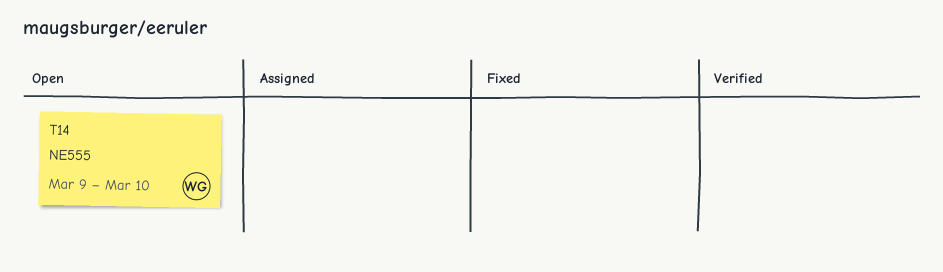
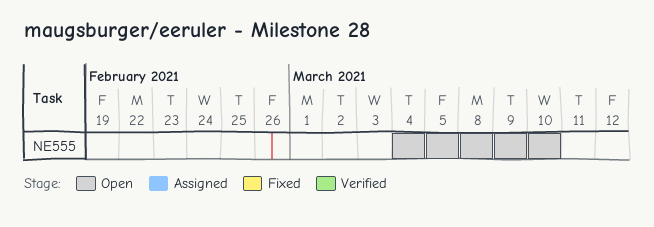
NE555, start: Mar 9 -> Mar 4

